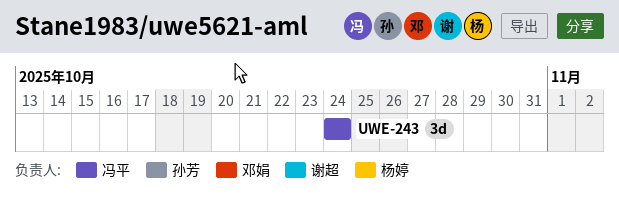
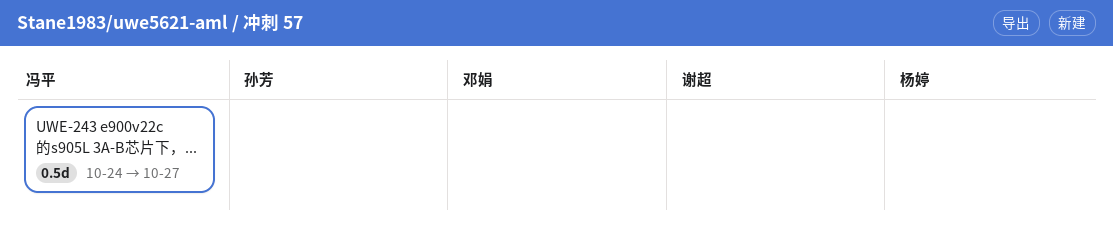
UWE-243, estimate: 3d -> 0.5d
UWE-243, due: Oct 24 -> Oct 27

